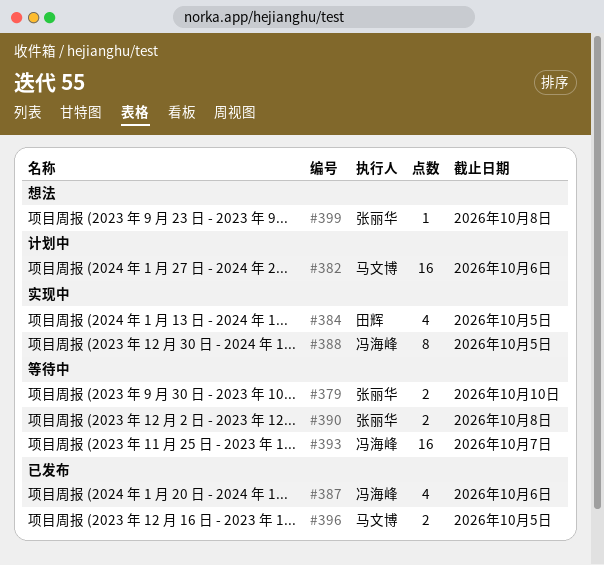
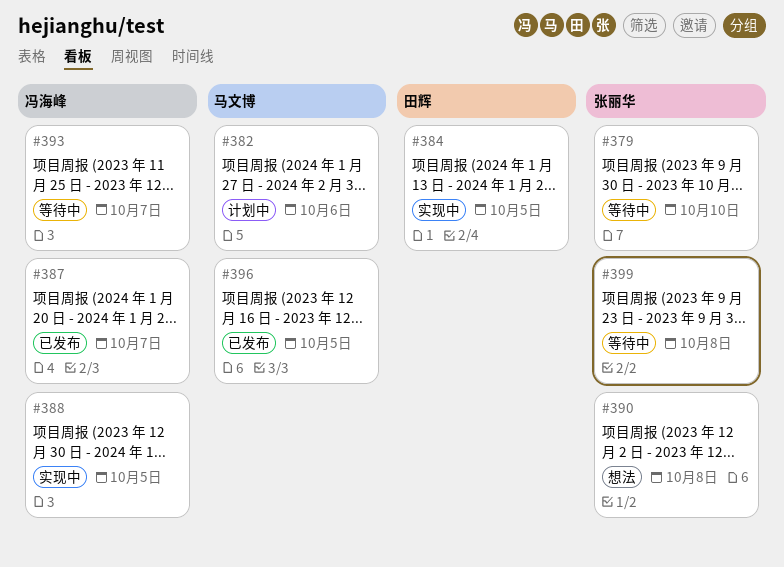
#387, due: Oct 6 -> Oct 7
#390, status: 等待中 -> 想法
#399, status: 想法 -> 等待中

